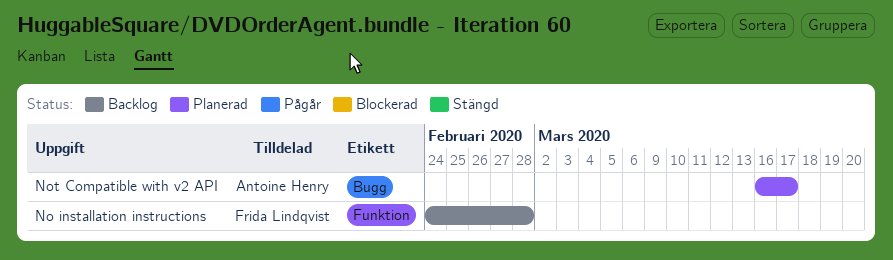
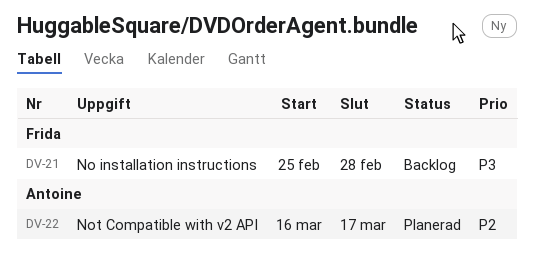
No installation instructions, start: Feb 24 -> Feb 25

